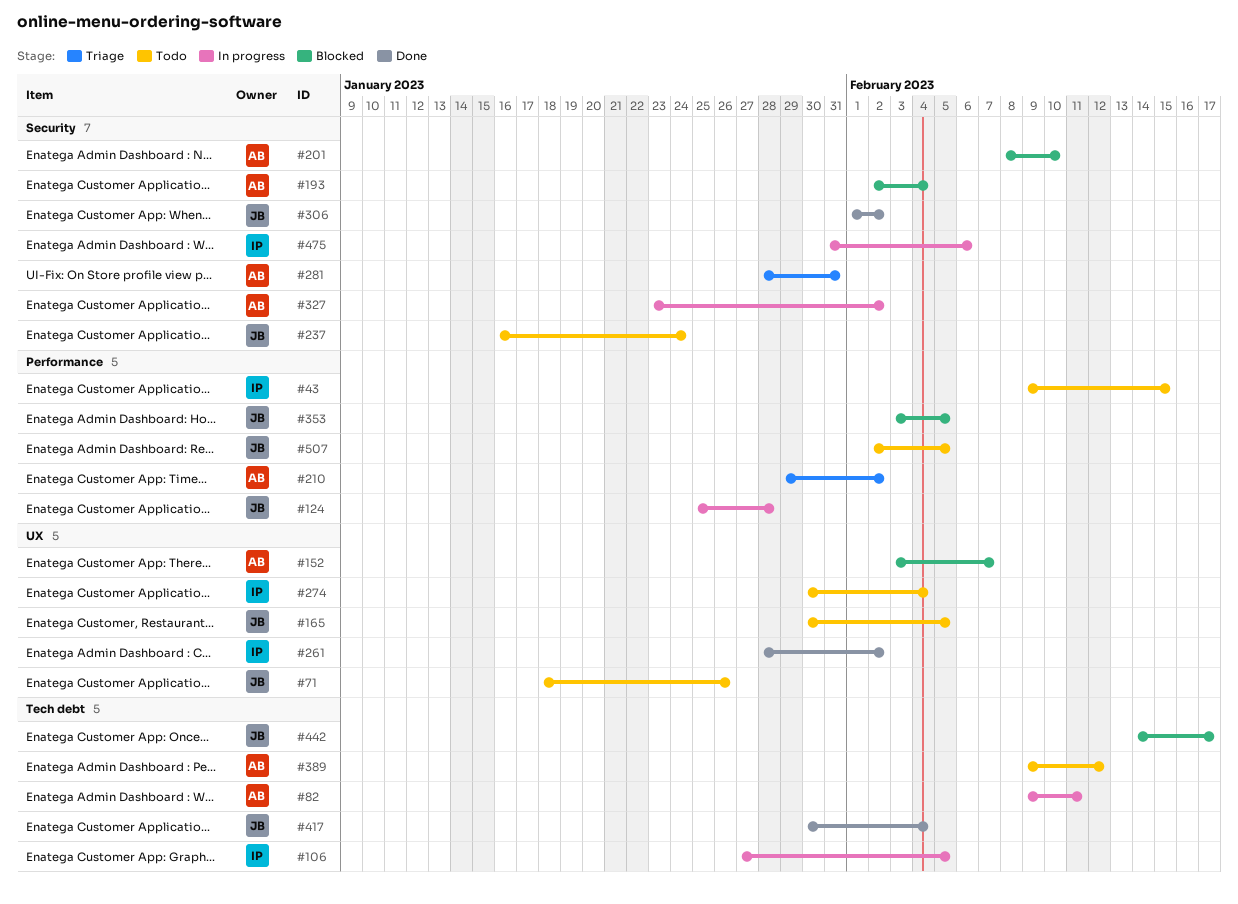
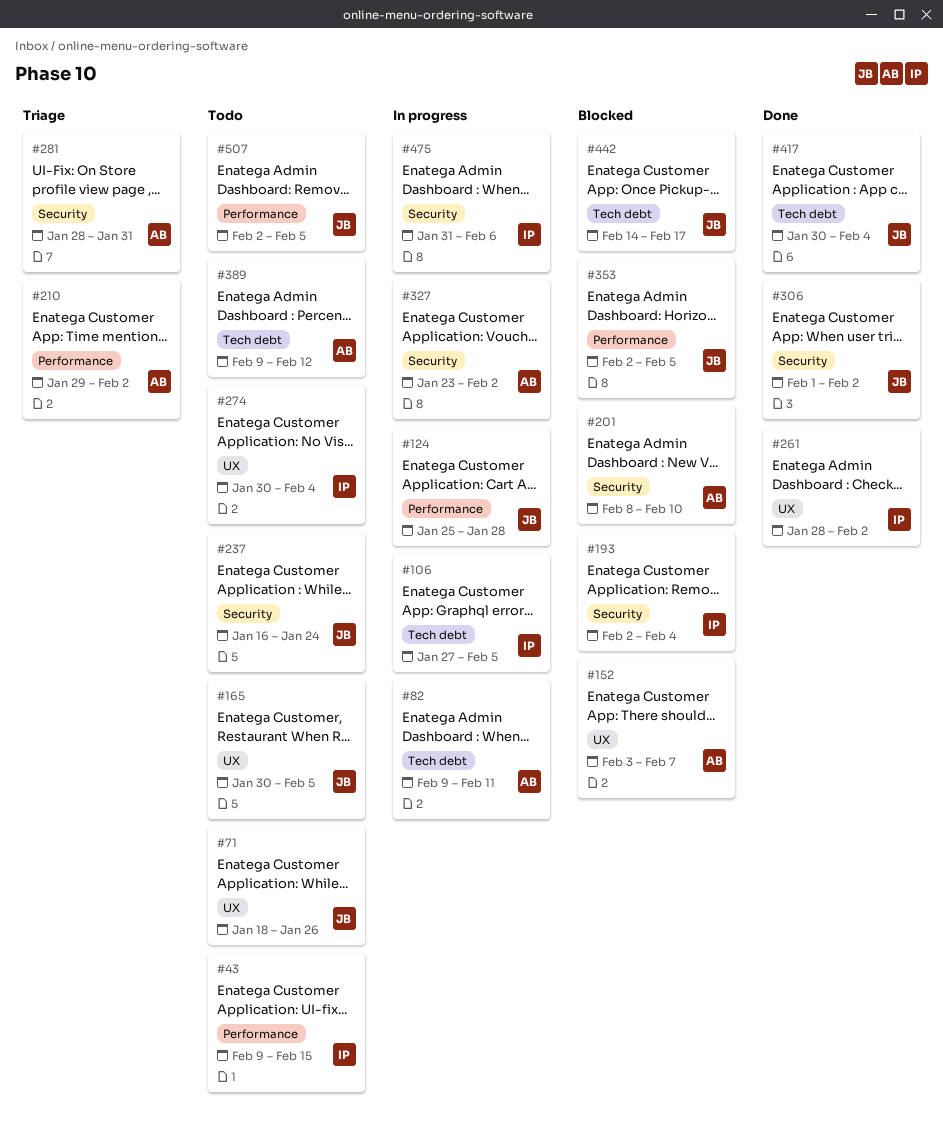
#193, owner: AB -> IP
#353, start: Feb 3 -> Feb 2

